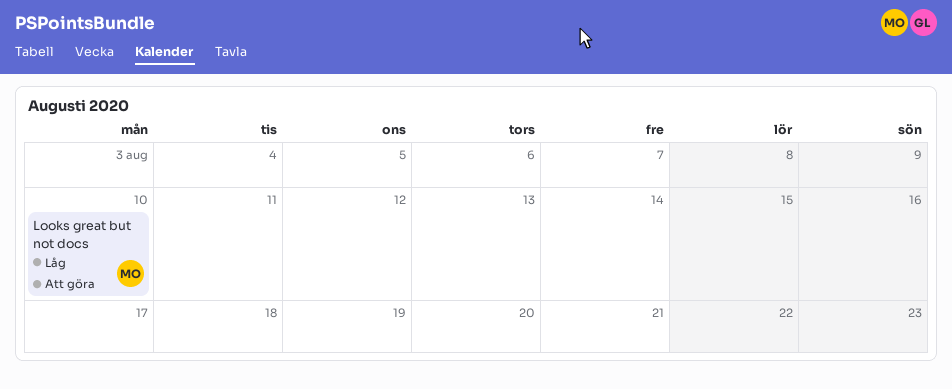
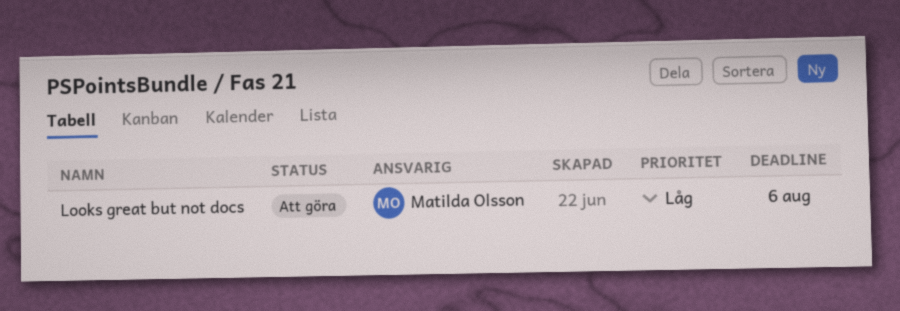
Looks great but not docs, due: Aug 10 -> Aug 6

